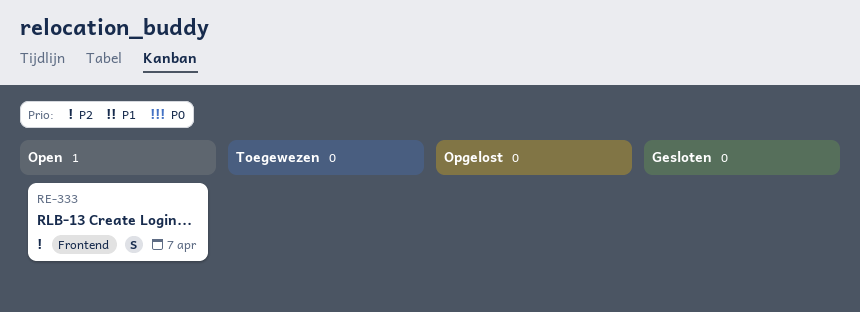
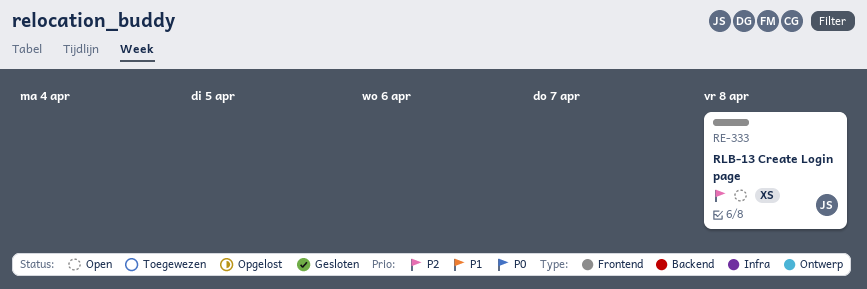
RE-333, estimate: S -> XS
RE-333, due: Apr 7 -> Apr 8

